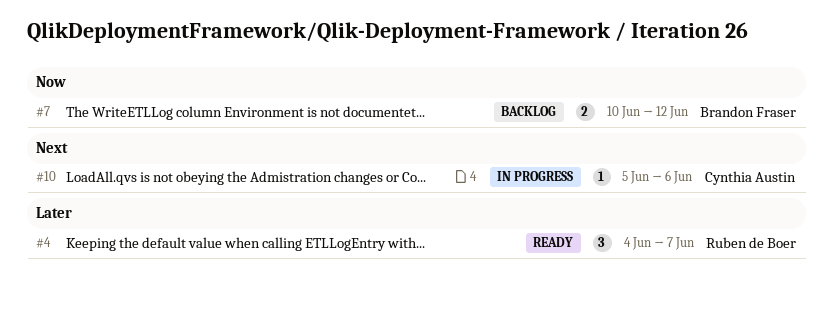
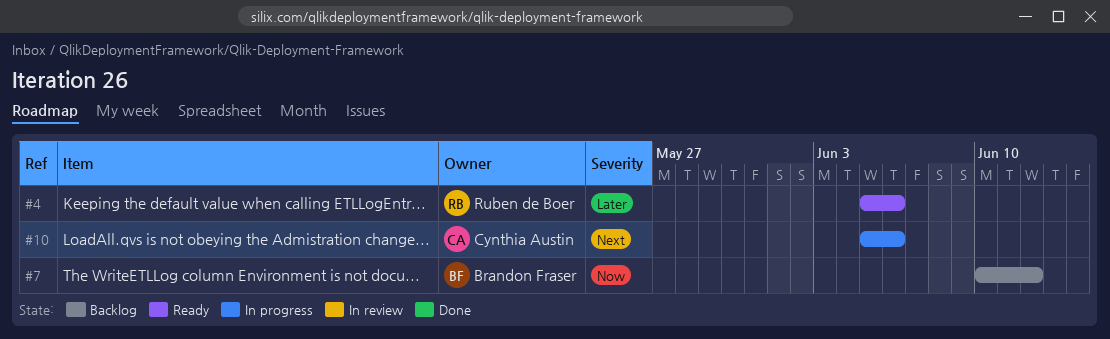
#4, start: Jun 4 -> Jun 5
#4, due: Jun 7 -> Jun 6

